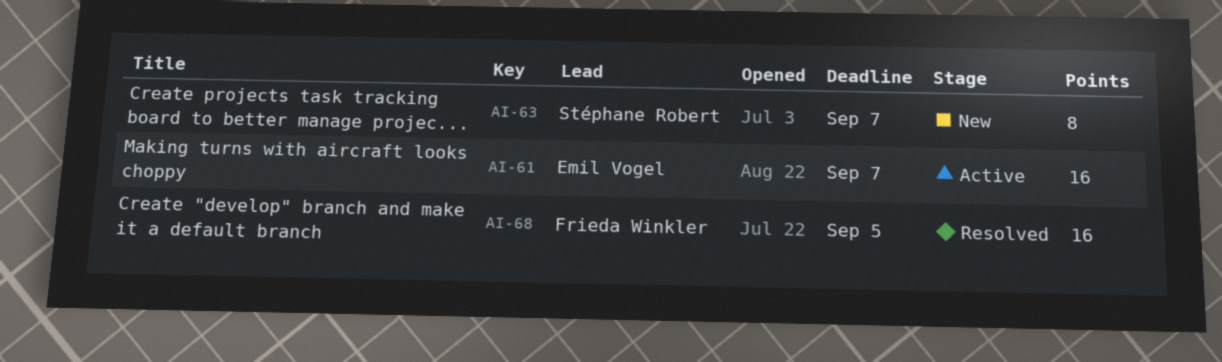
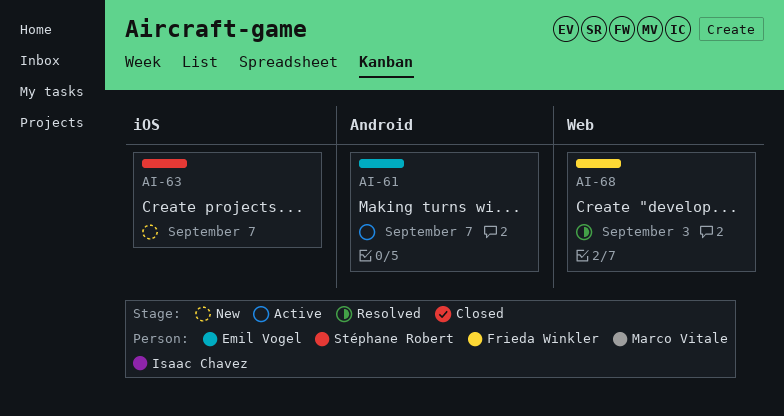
AI-68, due: Sep 5 -> Sep 3

